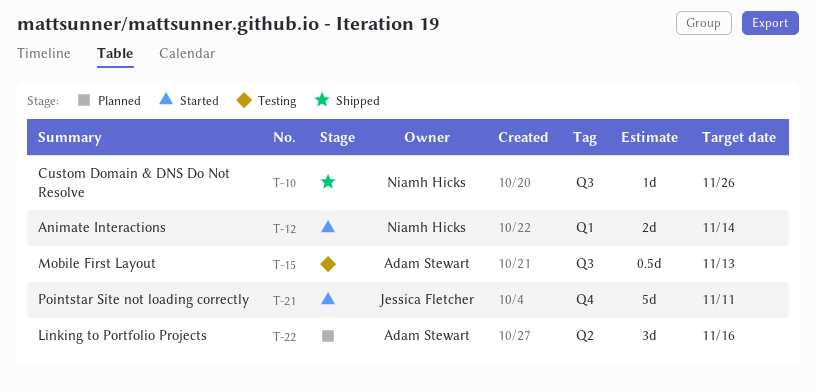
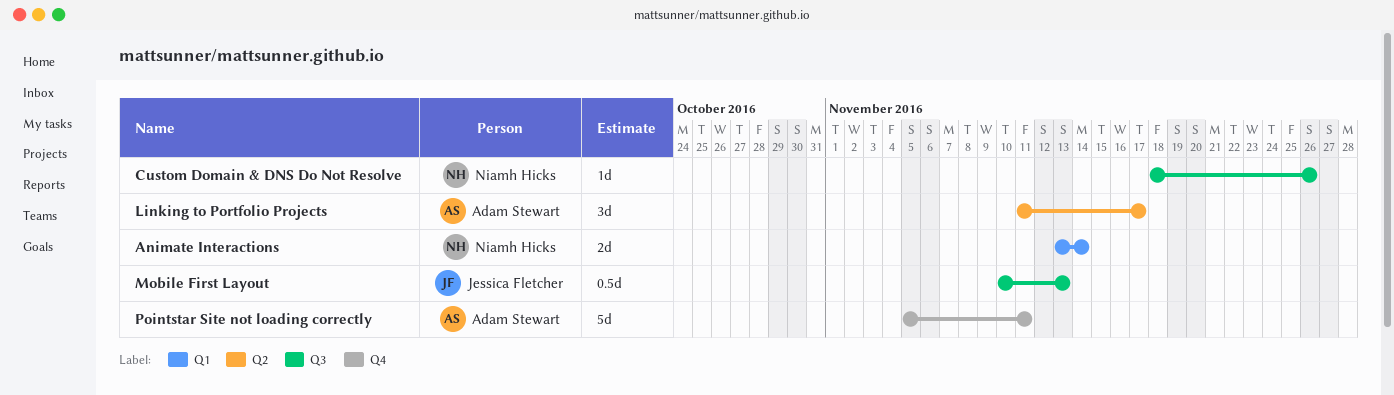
Linking to Portfolio Projects, due: Nov 16 -> Nov 17
Mobile First Layout, owner: Adam Stewart -> Jessica Fletcher
Pointstar Site not loading correctly, owner: Jessica Fletcher -> Adam Stewart

